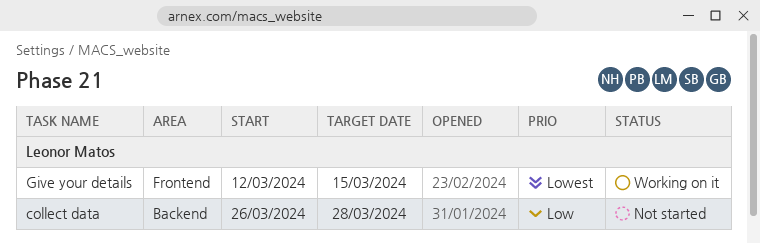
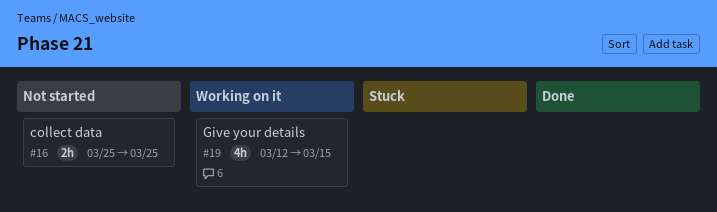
collect data, start: Mar 26 -> Mar 25
collect data, due: Mar 28 -> Mar 25

